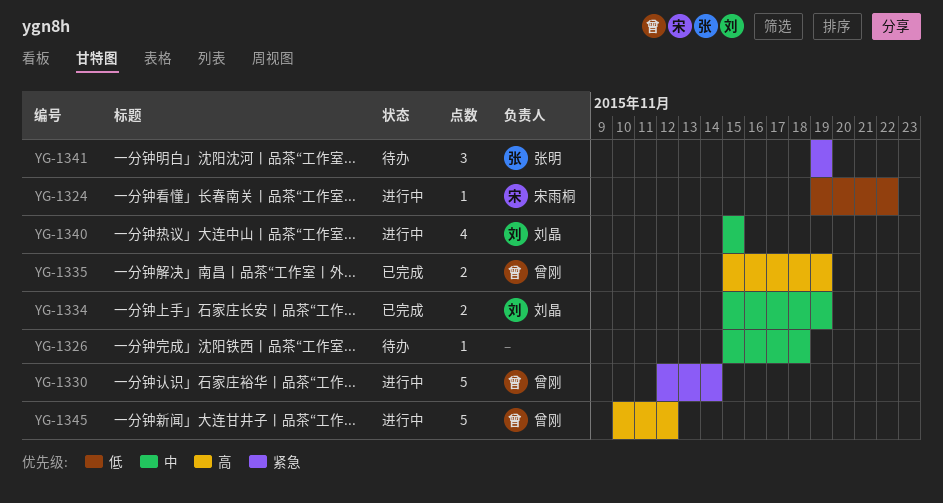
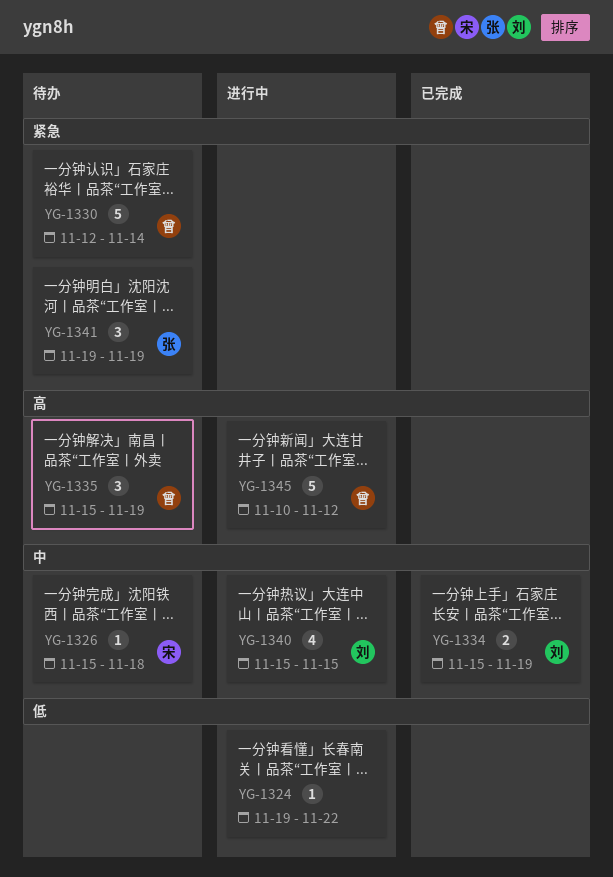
YG-1324, owner: 宋雨桐 -> none
YG-1326, owner: none -> 宋雨桐
YG-1330, status: 进行中 -> 待办
YG-1335, status: 已完成 -> 待办
YG-1335, estimate: 2 -> 3

